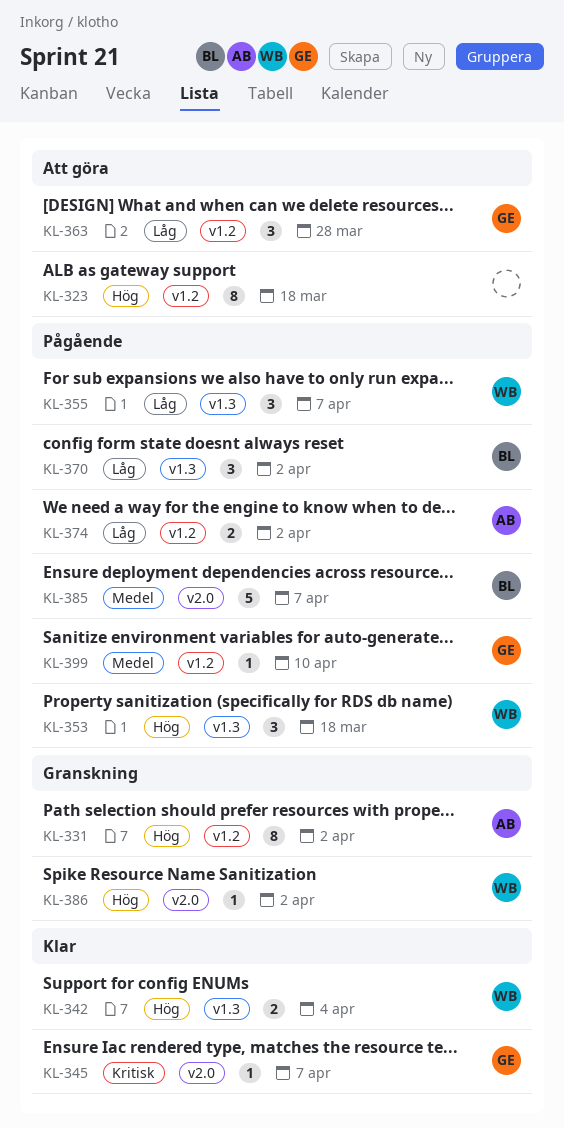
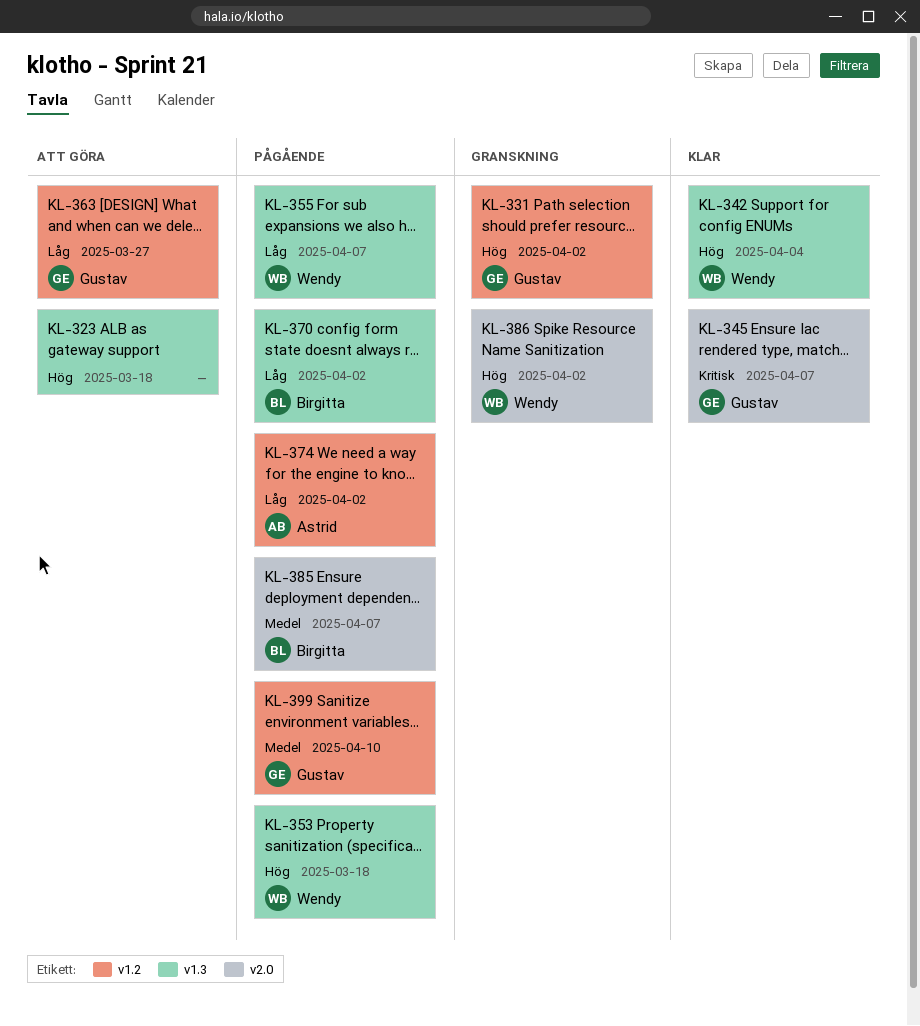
KL-323, label: v1.2 -> v1.3
KL-331, owner: Astrid -> Gustav
KL-363, due: Mar 28 -> Mar 27

